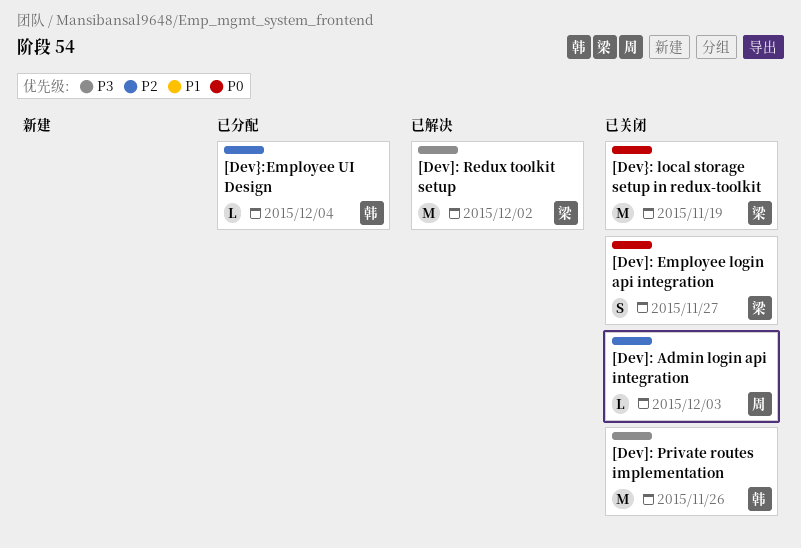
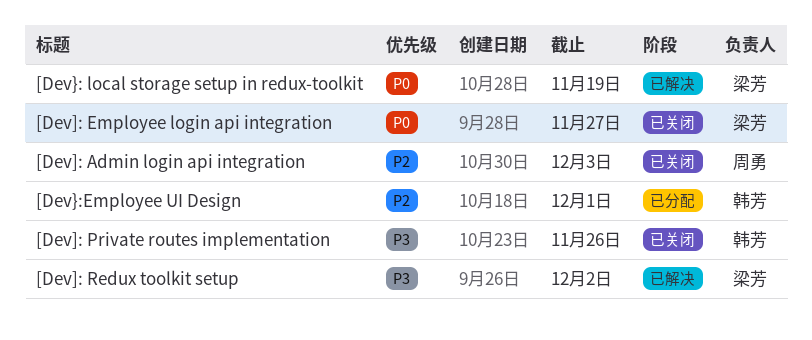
[Dev}: local storage setup in redux-toolkit, status: 已关闭 -> 已解决
[Dev}:Employee UI Design, due: Dec 4 -> Dec 1

